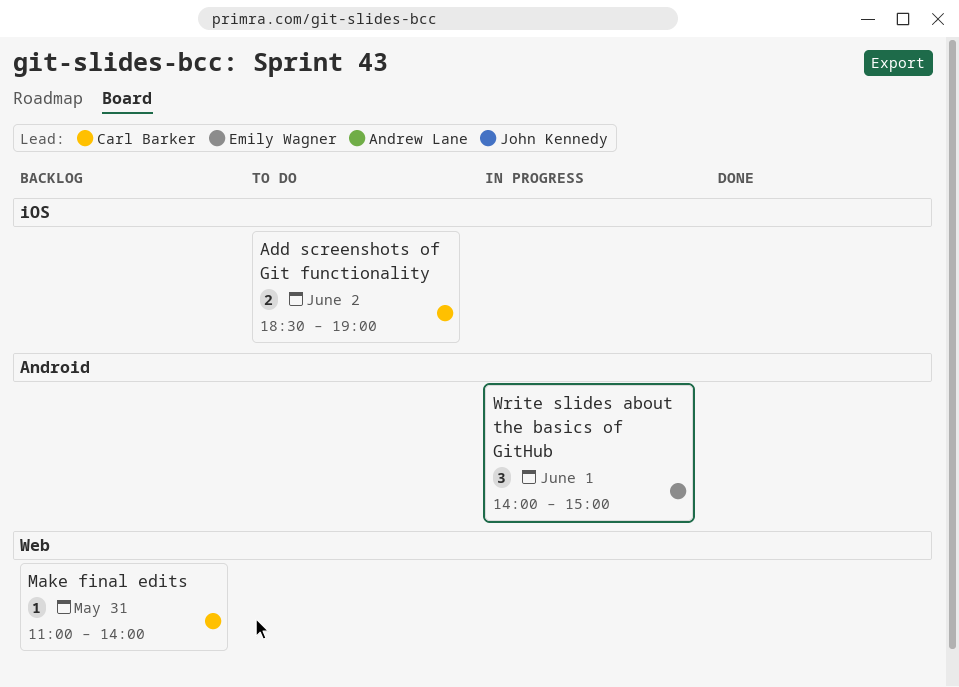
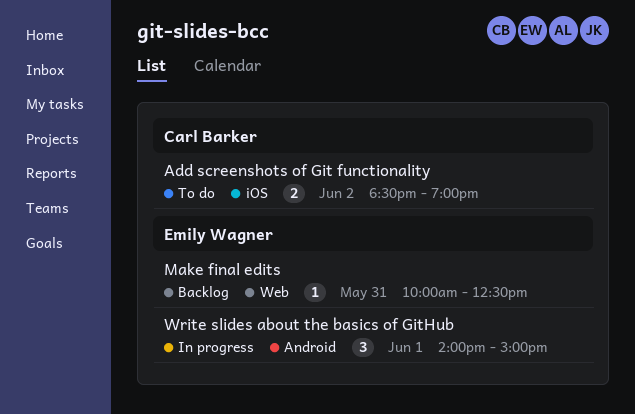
Make final edits, owner: Carl Barker -> Emily Wagner
Make final edits, begins: 11:00 -> 10:00
Make final edits, ends: 14:00 -> 12:30

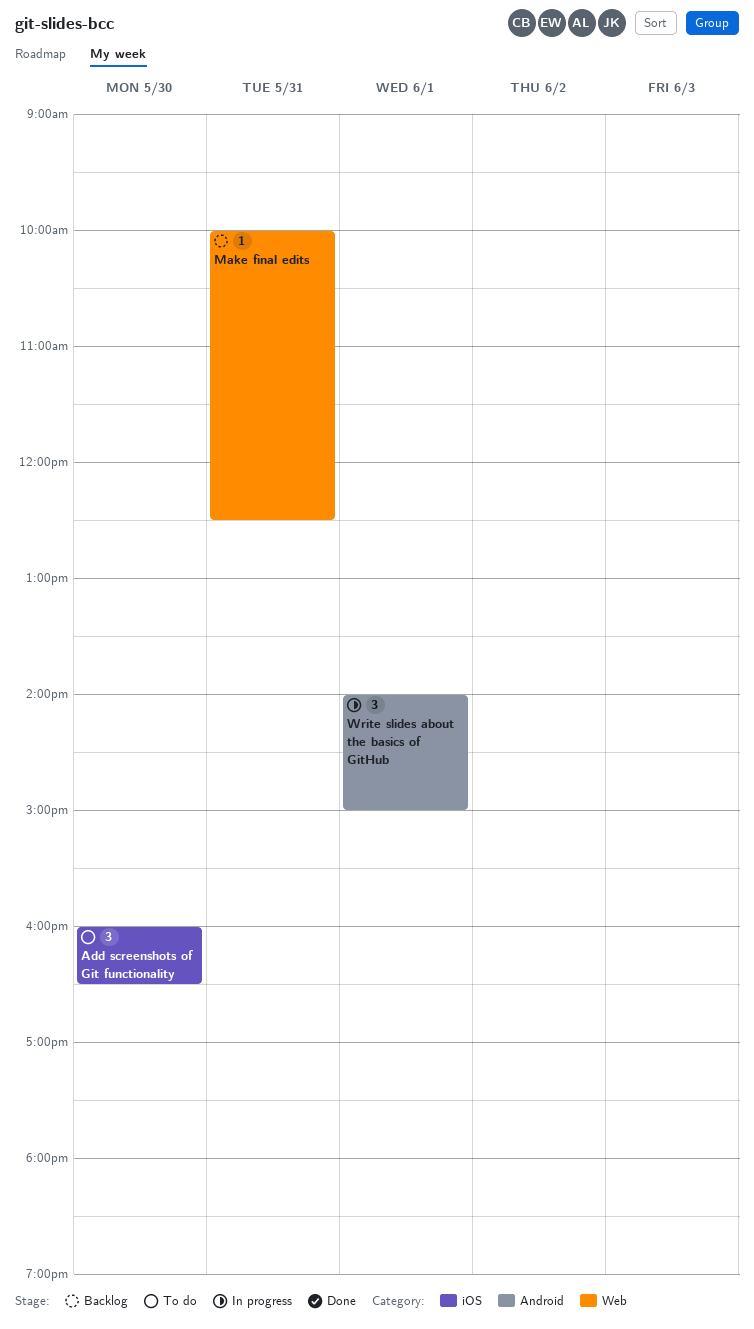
Add screenshots of Git functionality, estimate: 2 -> 3
Add screenshots of Git functionality, day: Jun 2 -> May 30
Add screenshots of Git functionality, begins: 18:30 -> 16:00
Add screenshots of Git functionality, ends: 19:00 -> 16:30

